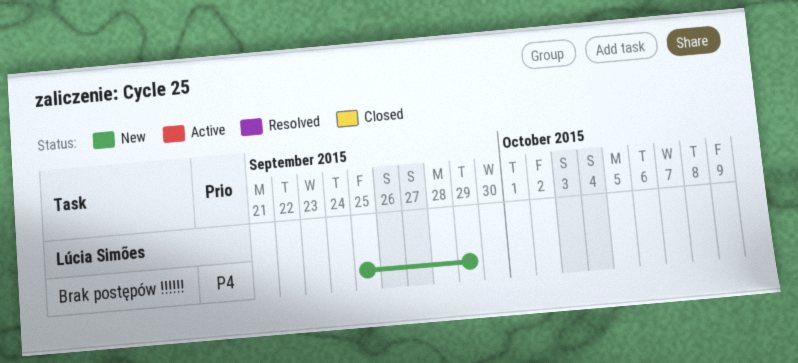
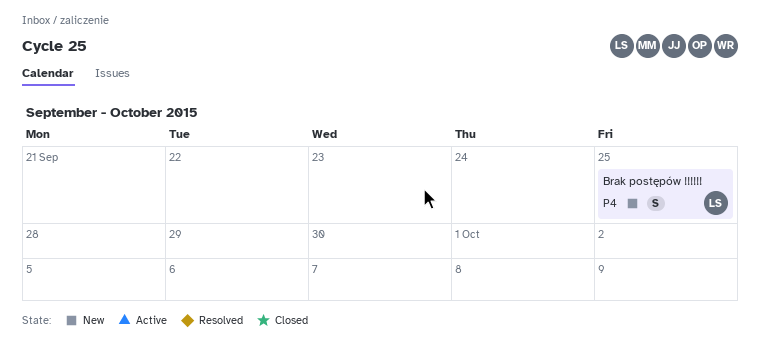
Brak postępów !!!!!!, due: Sep 29 -> Sep 25

